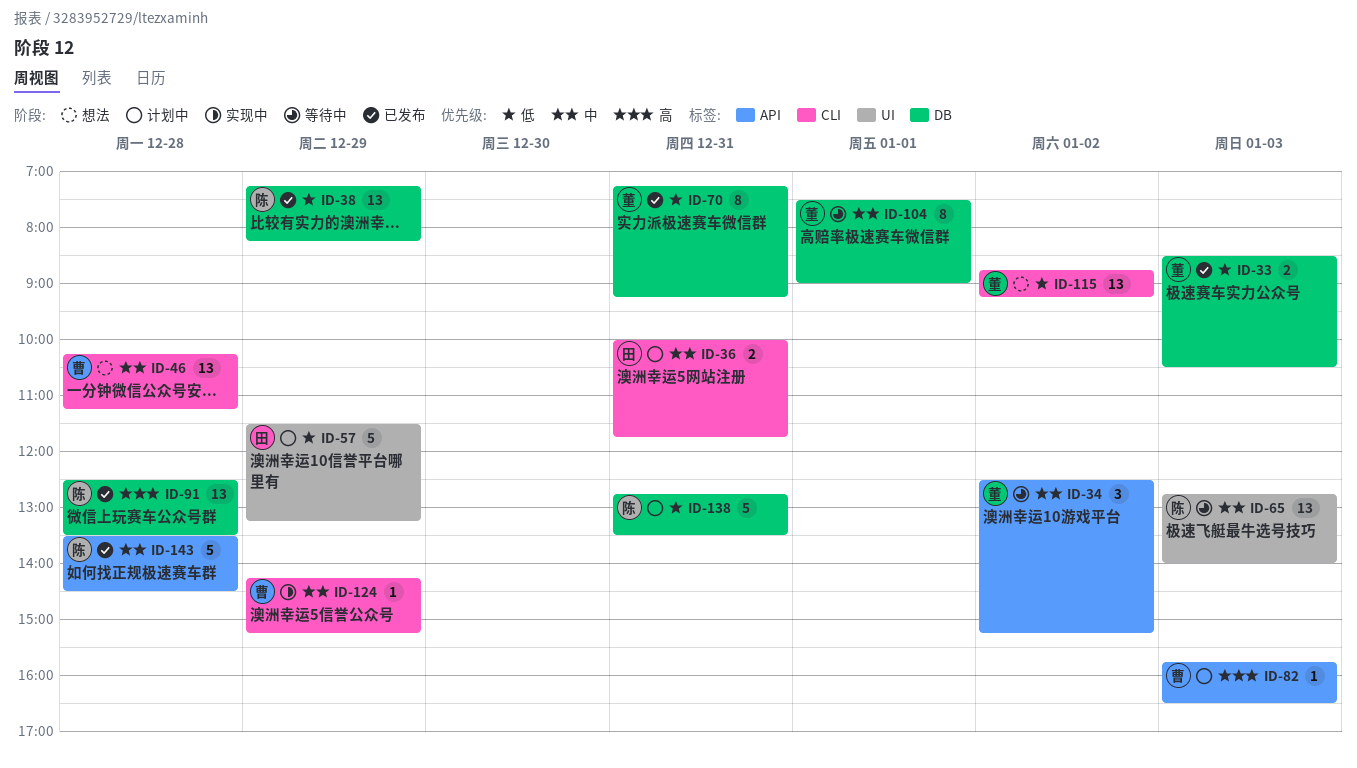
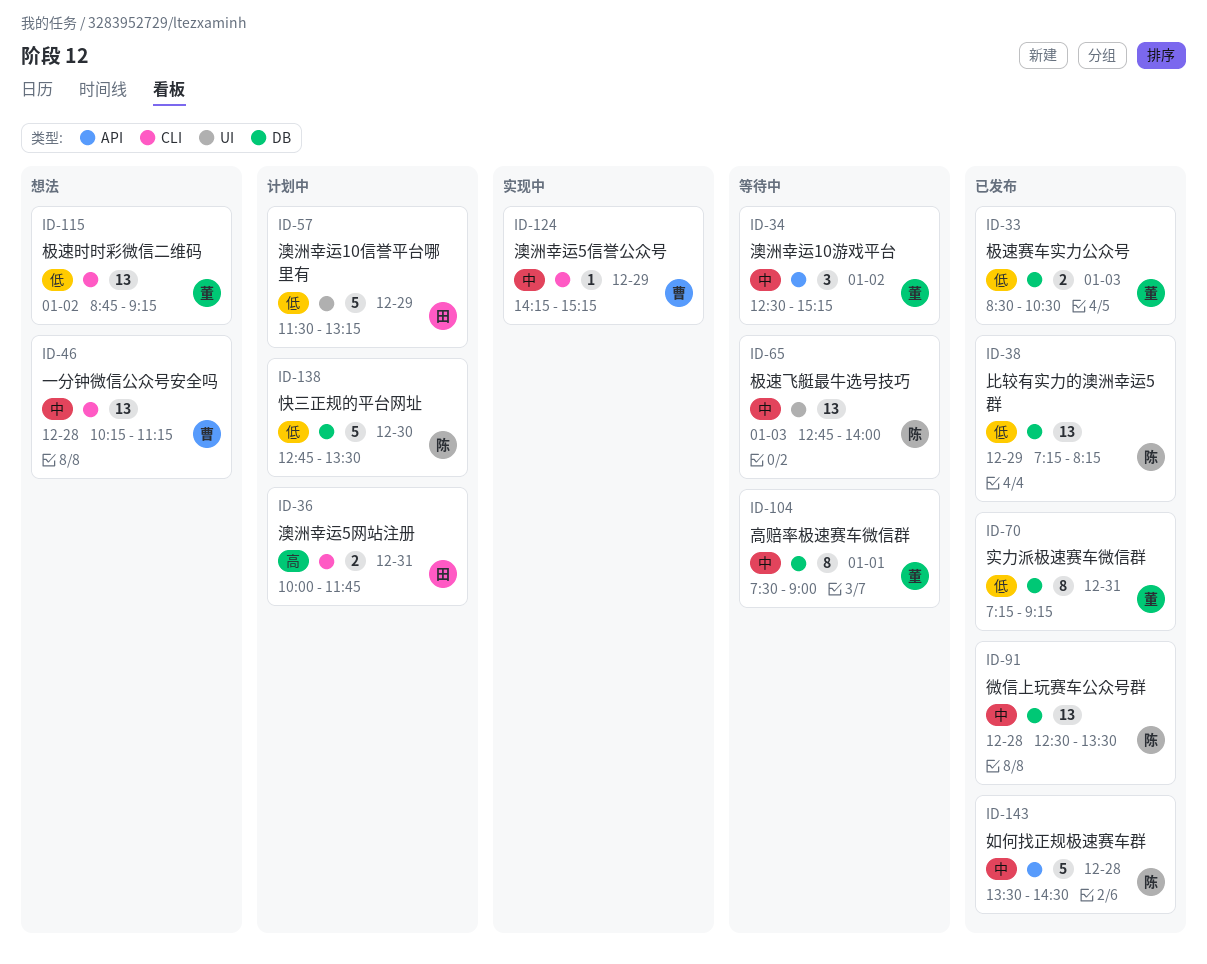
ID-36, priority: 中 -> 高
ID-82: present -> none
ID-91, priority: 高 -> 中
ID-138, day: Dec 31 -> Dec 30

